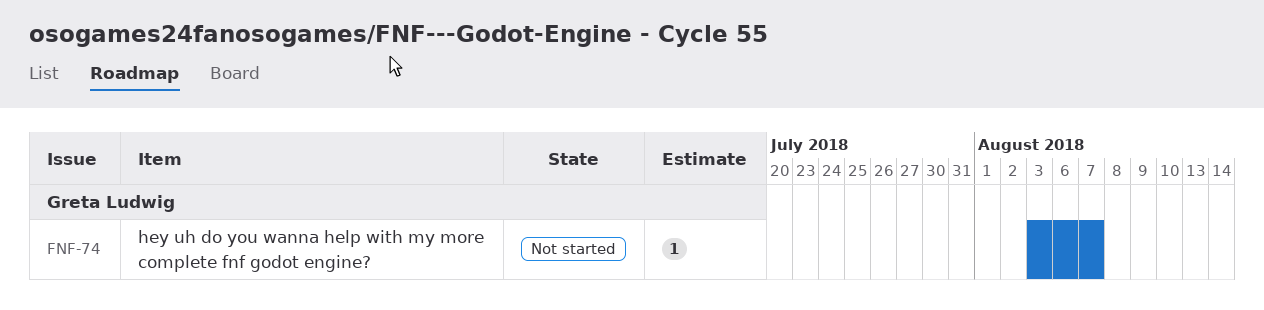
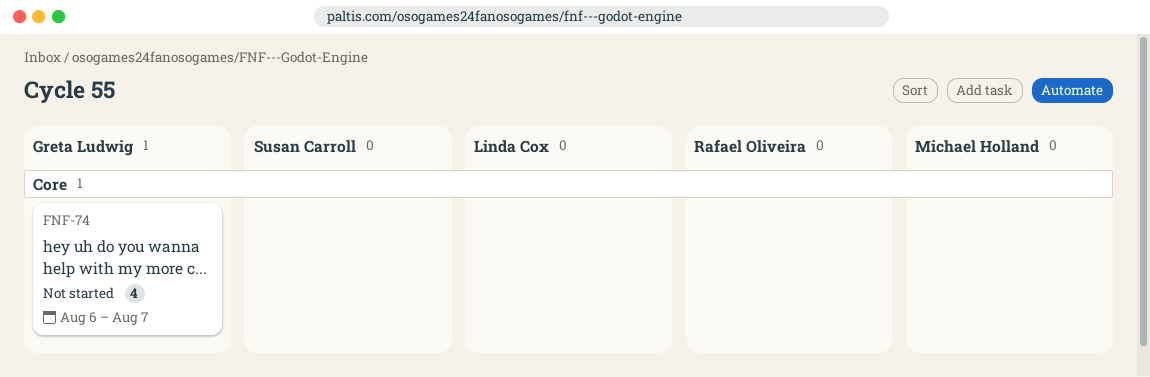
FNF-74, estimate: 1 -> 4
FNF-74, start: Aug 3 -> Aug 6

